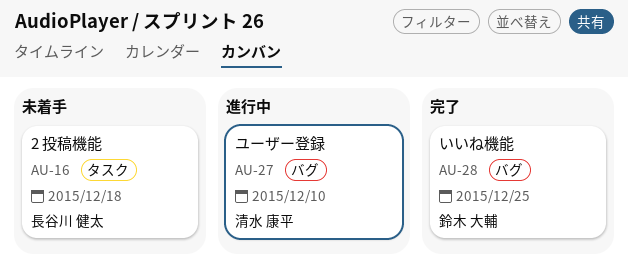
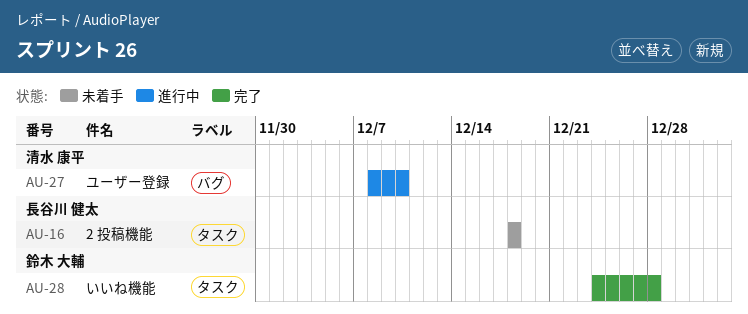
AU-28, label: バグ -> タスク
AU-28, due: Dec 25 -> Dec 28

